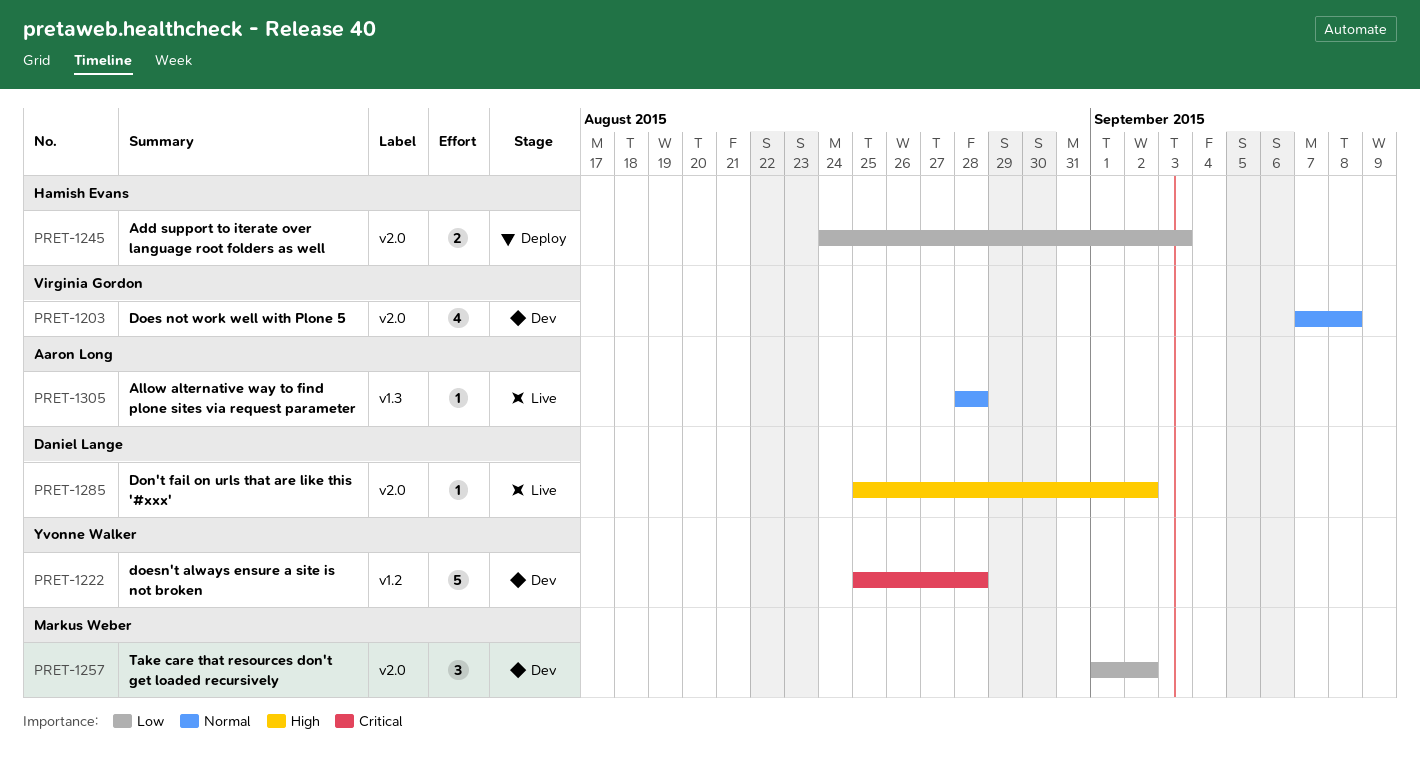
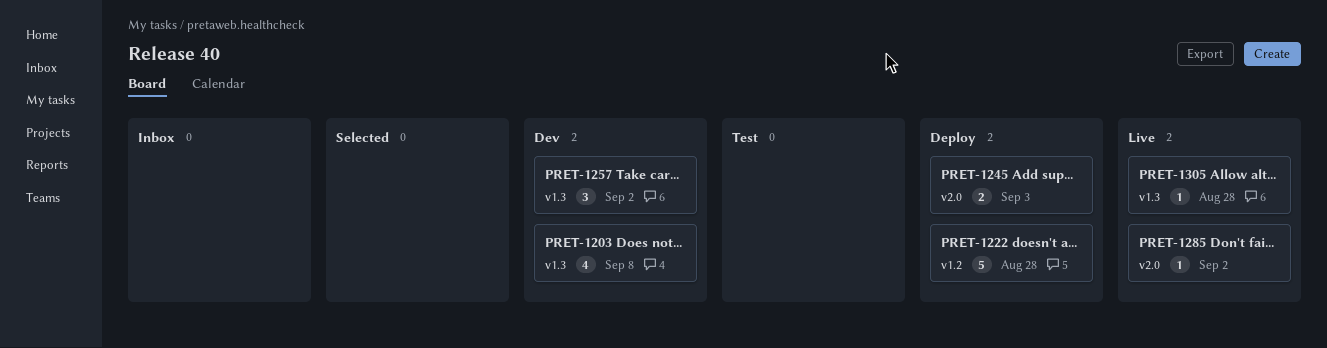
PRET-1203, label: v2.0 -> v1.3
PRET-1222, status: Dev -> Deploy
PRET-1257, label: v2.0 -> v1.3

